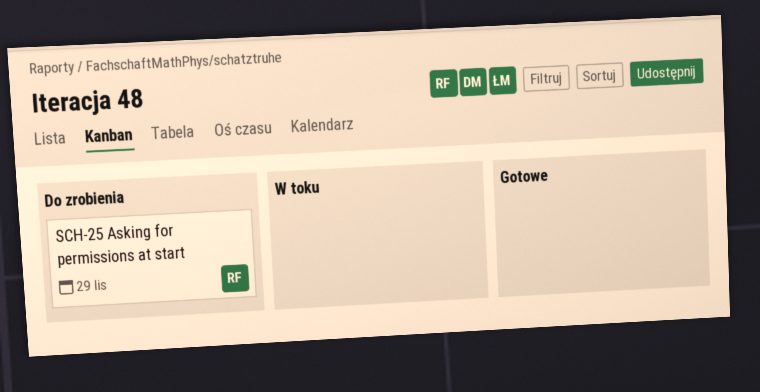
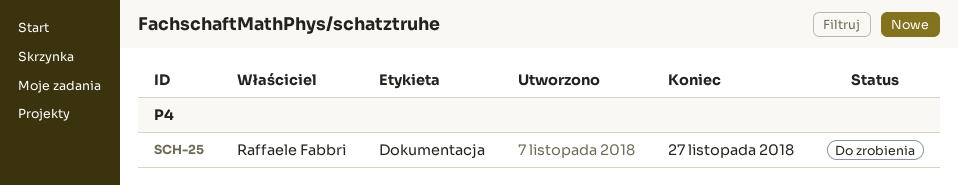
SCH-25, due: Nov 29 -> Nov 27

